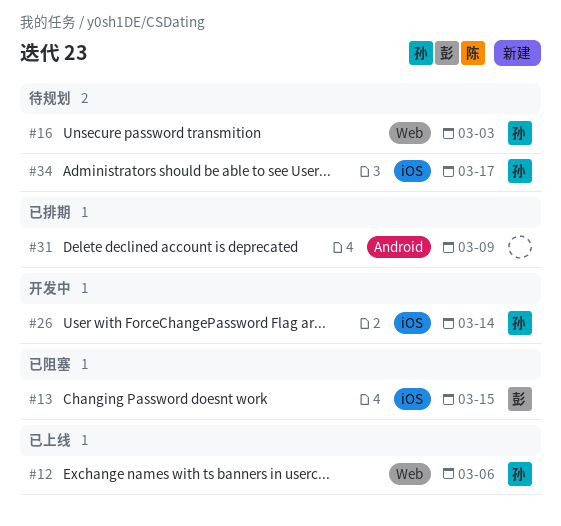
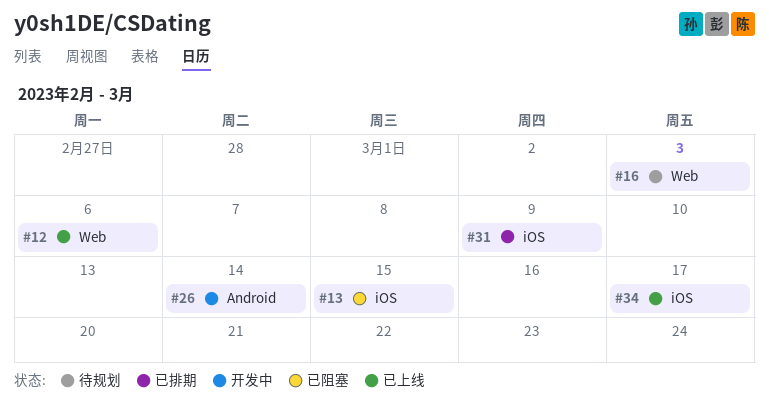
#26, label: iOS -> Android
#31, label: Android -> iOS
#34, status: 待规划 -> 已上线

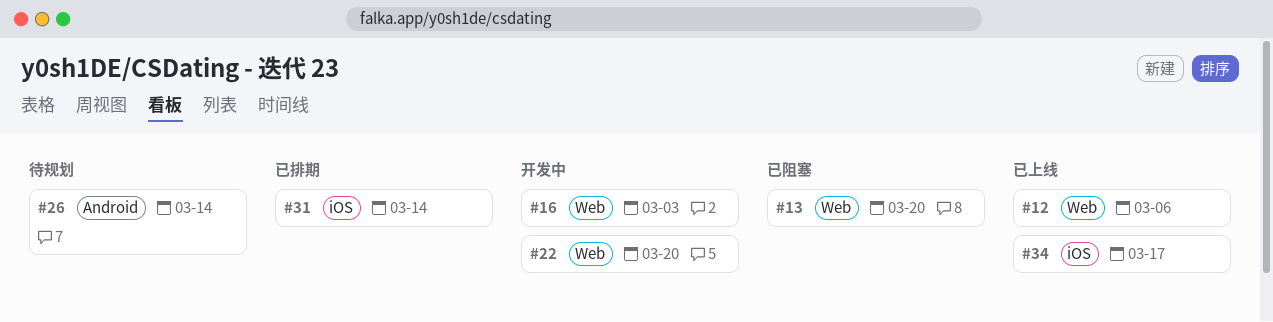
#13, label: iOS -> Web
#13, due: Mar 15 -> Mar 20
#16, status: 待规划 -> 开发中
#22: none -> present
#26, status: 开发中 -> 待规划
#31, due: Mar 9 -> Mar 14

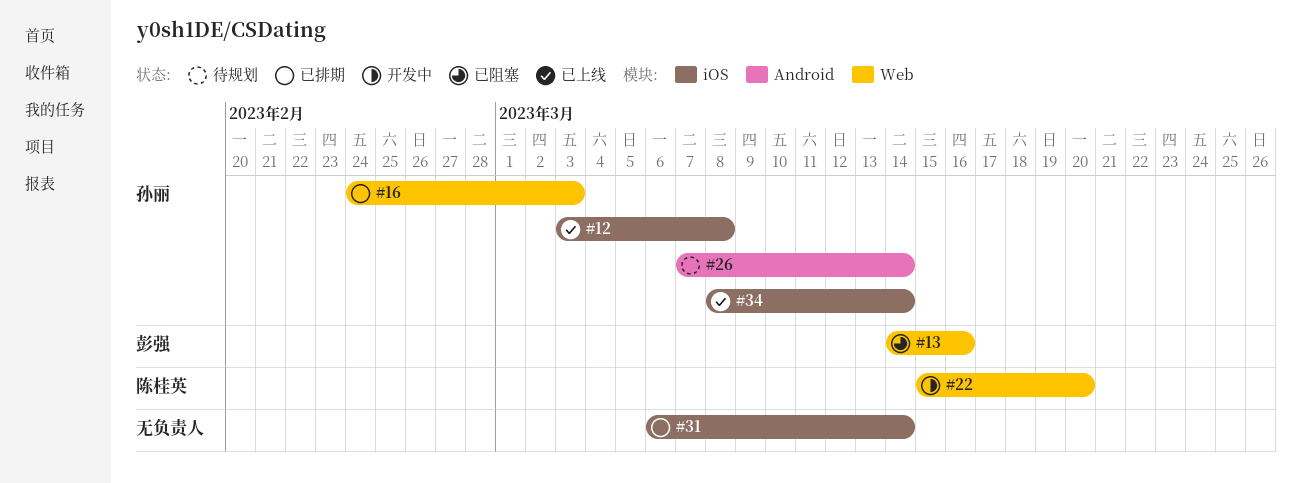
#12, label: Web -> iOS
#12, due: Mar 6 -> Mar 8
#13, due: Mar 20 -> Mar 16
#16, status: 开发中 -> 已排期
#34, due: Mar 17 -> Mar 14

